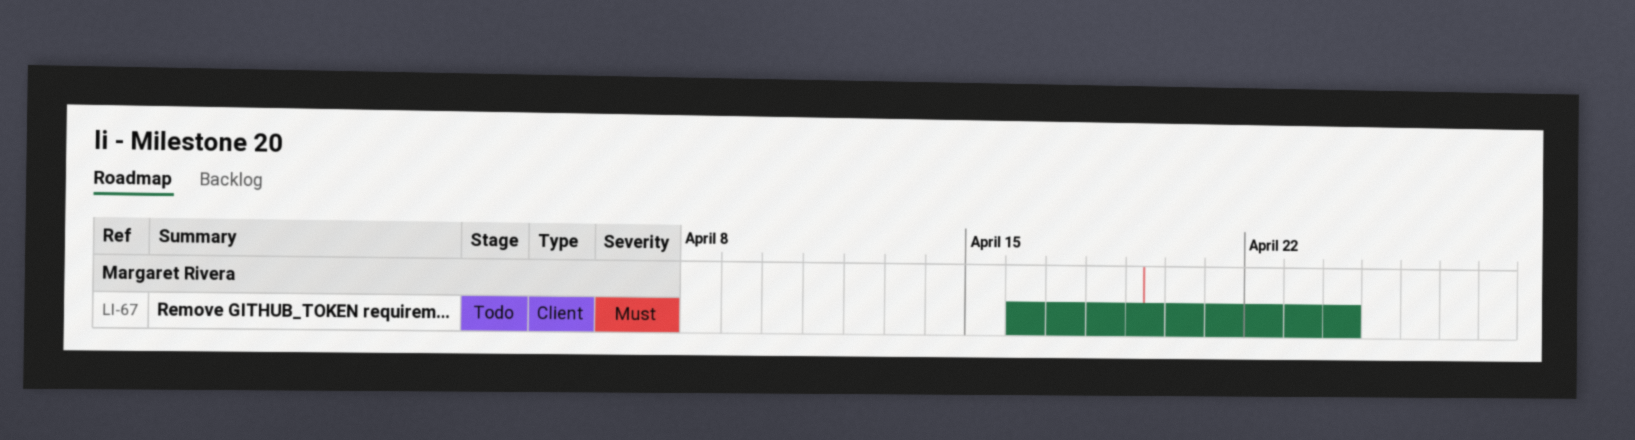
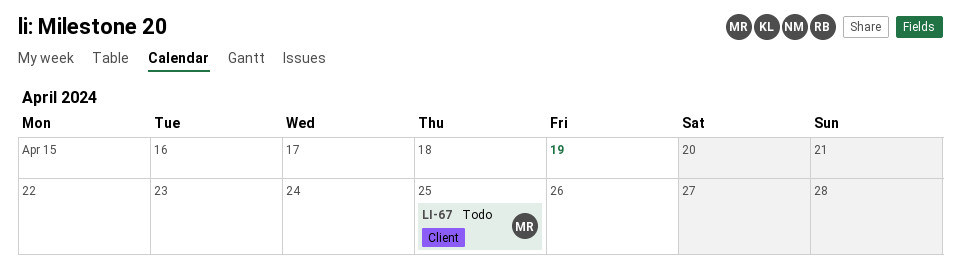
LI-67, due: Apr 24 -> Apr 25

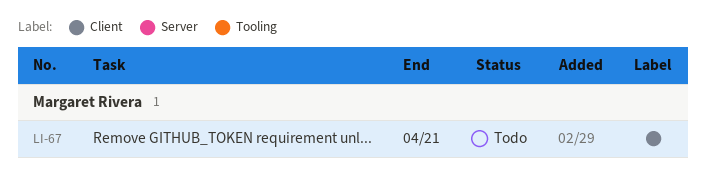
LI-67, due: Apr 25 -> Apr 21

